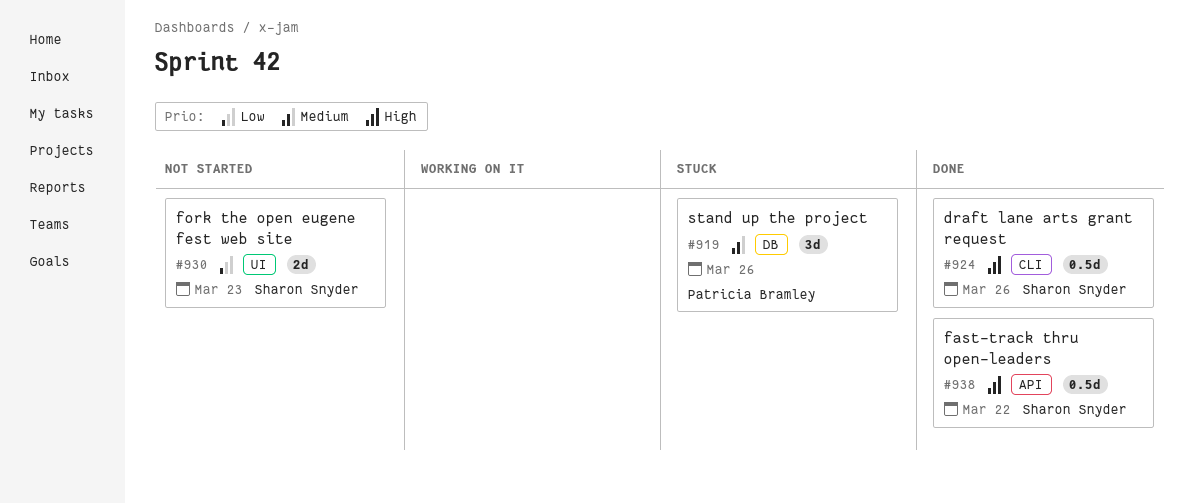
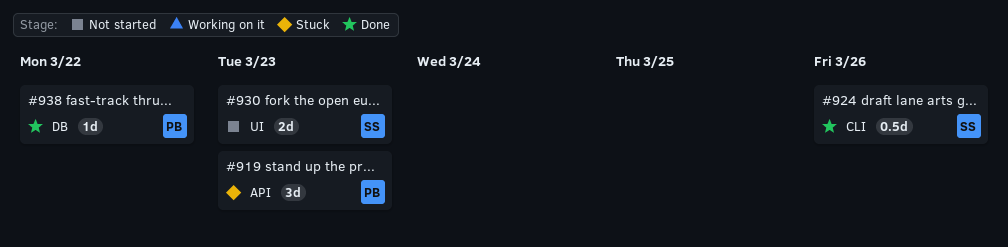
#919, label: DB -> API
#919, due: Mar 26 -> Mar 23
#938, owner: Sharon Snyder -> Patricia Bramley
#938, label: API -> DB
#938, estimate: 0.5d -> 1d

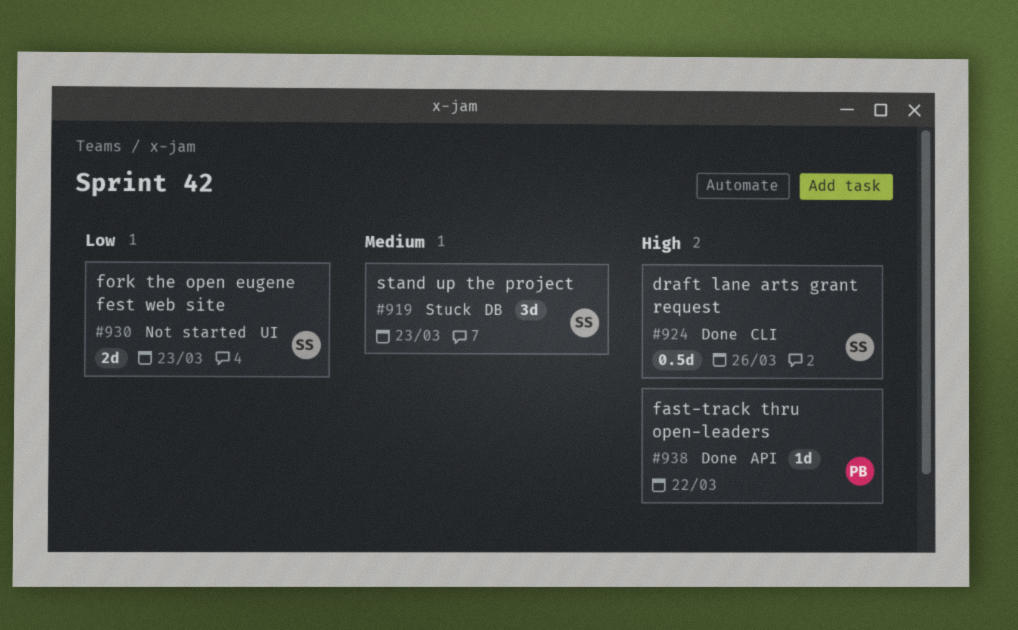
#919, owner: PB -> SS
#919, label: API -> DB
#938, label: DB -> API

